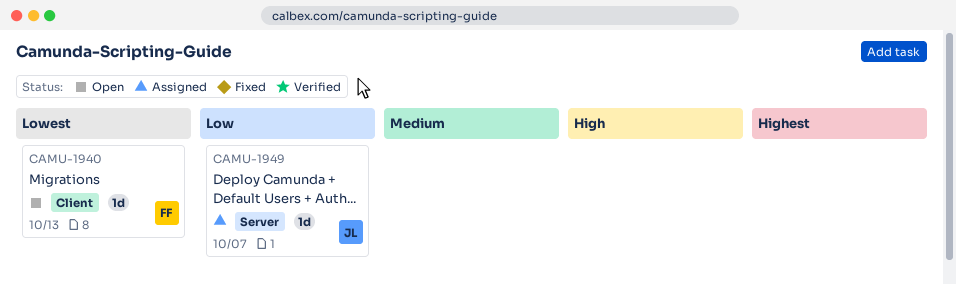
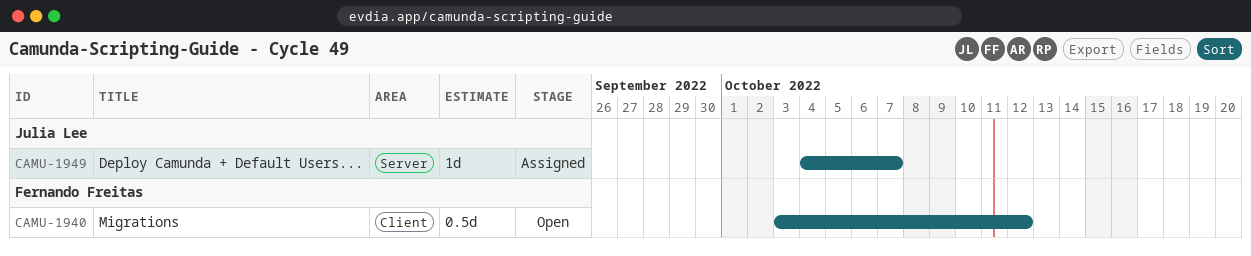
CAMU-1940, estimate: 1d -> 0.5d
CAMU-1940, due: Oct 13 -> Oct 12

